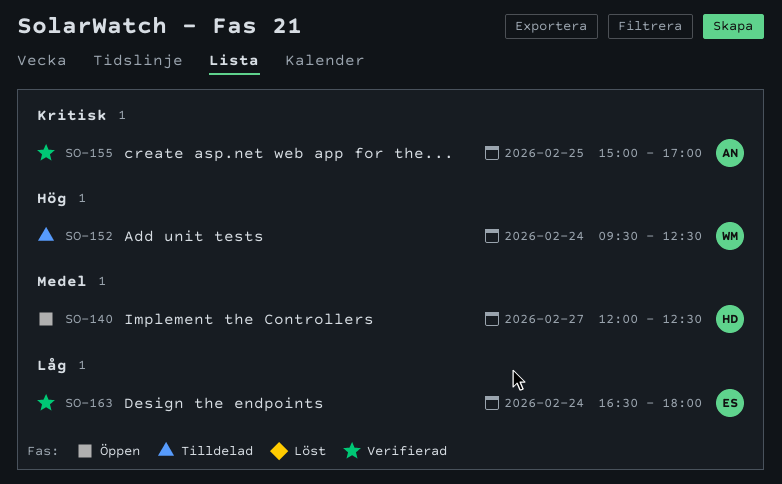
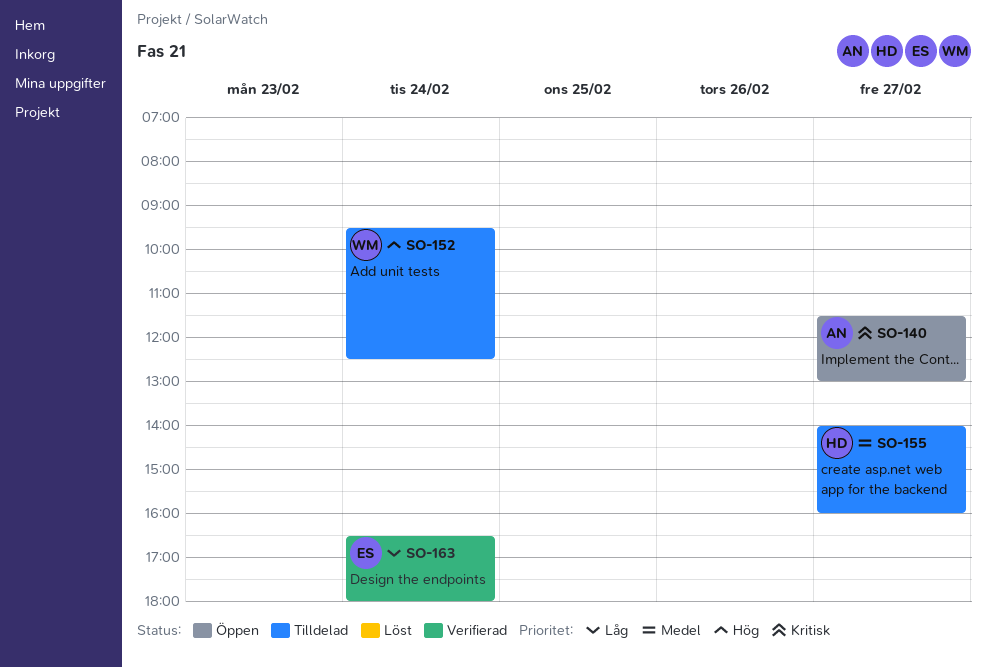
SO-140, owner: HD -> AN
SO-140, priority: Medel -> Kritisk
SO-140, begins: 12:00 -> 11:30
SO-140, ends: 12:30 -> 13:00
SO-155, status: Verifierad -> Tilldelad
SO-155, owner: AN -> HD
SO-155, priority: Kritisk -> Medel
SO-155, day: Feb 25 -> Feb 27
SO-155, begins: 15:00 -> 14:00
SO-155, ends: 17:00 -> 16:00

